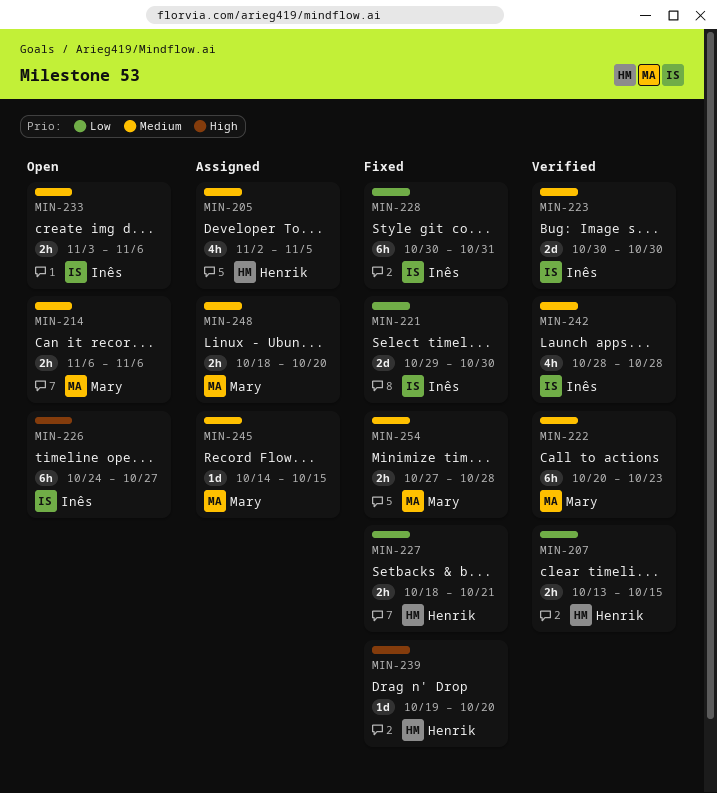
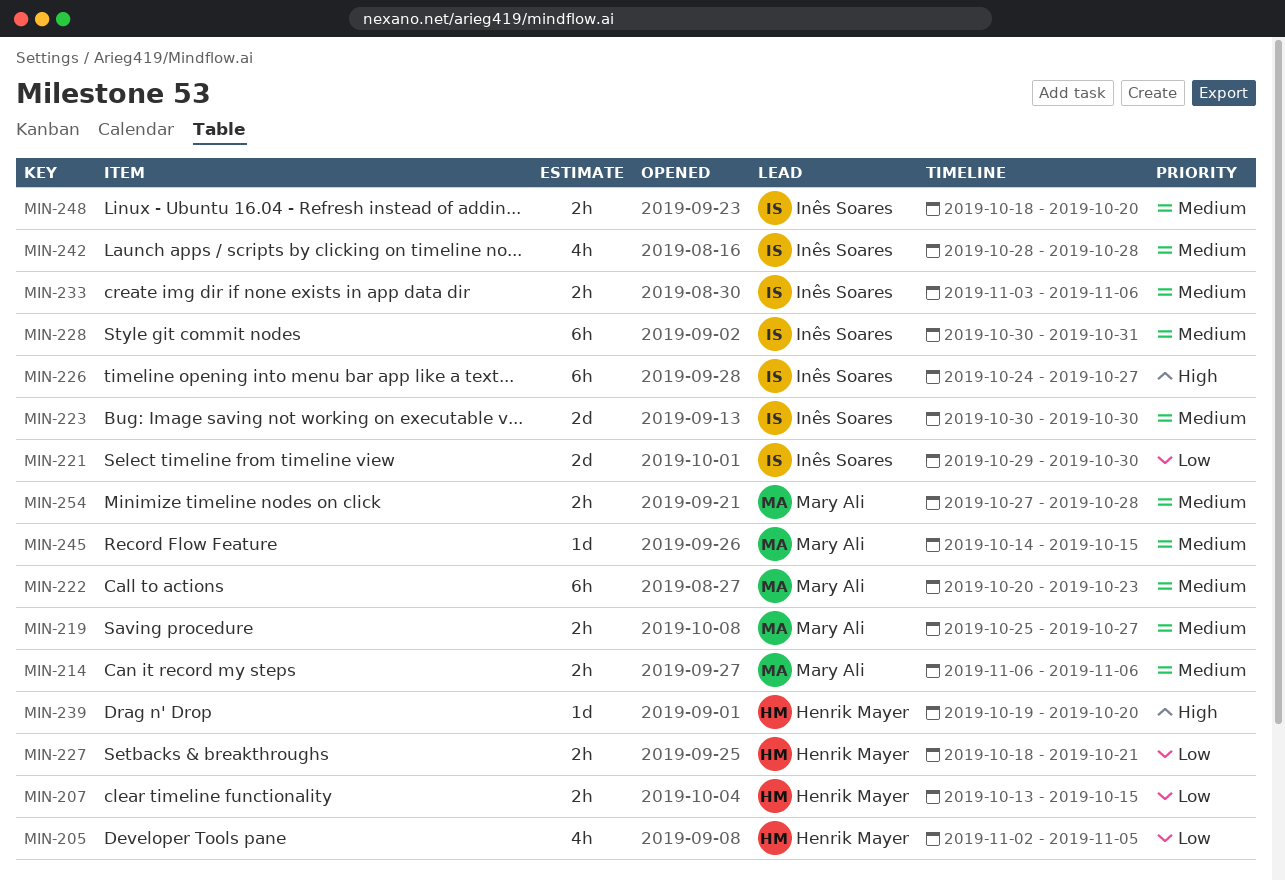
MIN-205, priority: Medium -> Low
MIN-219: none -> present
MIN-228, priority: Low -> Medium
MIN-248, owner: Mary Ali -> Inês Soares

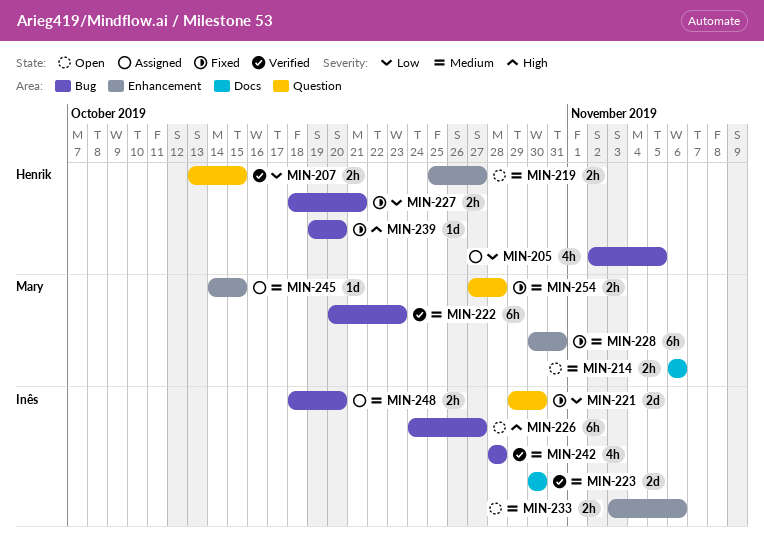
MIN-219, owner: Mary Ali -> Henrik Mayer
MIN-228, owner: Inês Soares -> Mary Ali

